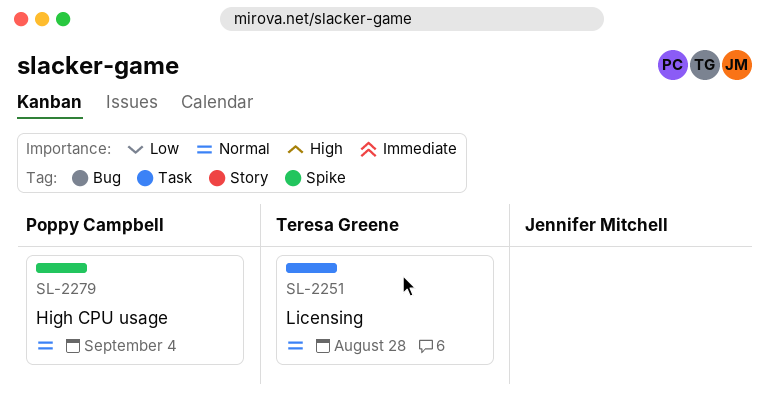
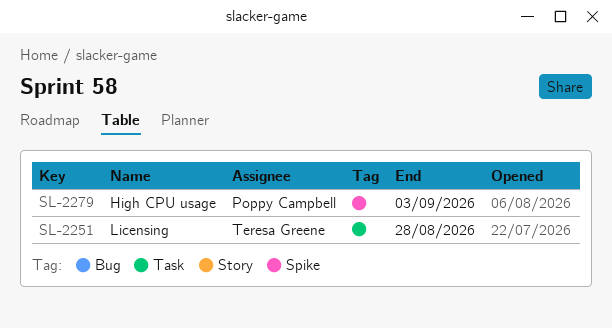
SL-2279, due: Sep 4 -> Sep 3

